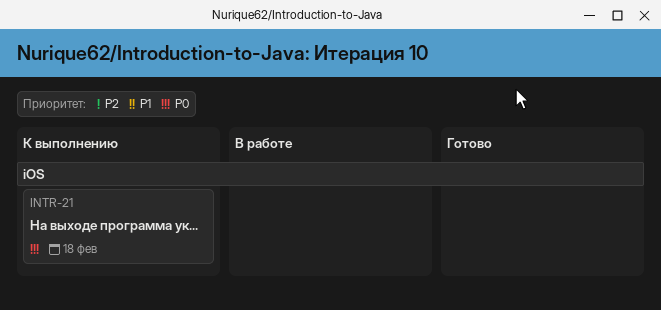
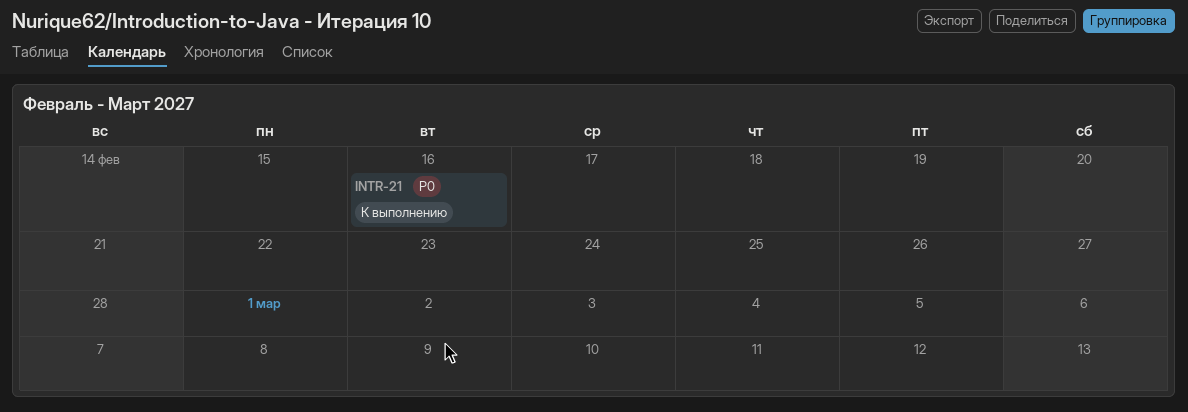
INTR-21, due: Feb 18 -> Feb 16

